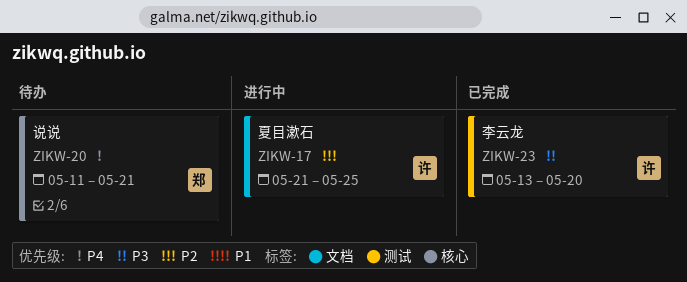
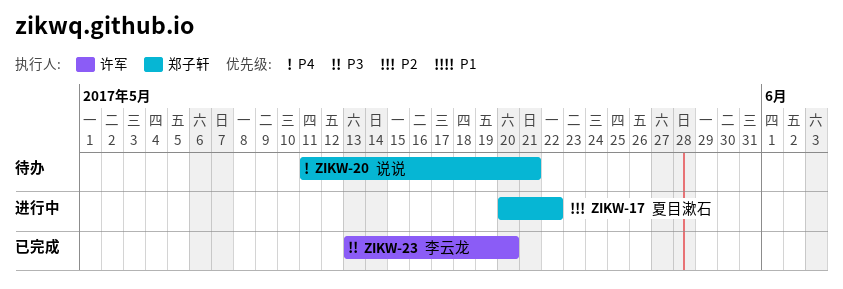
ZIKW-17, owner: 许军 -> 郑子轩
ZIKW-17, start: May 21 -> May 20
ZIKW-17, due: May 25 -> May 22

